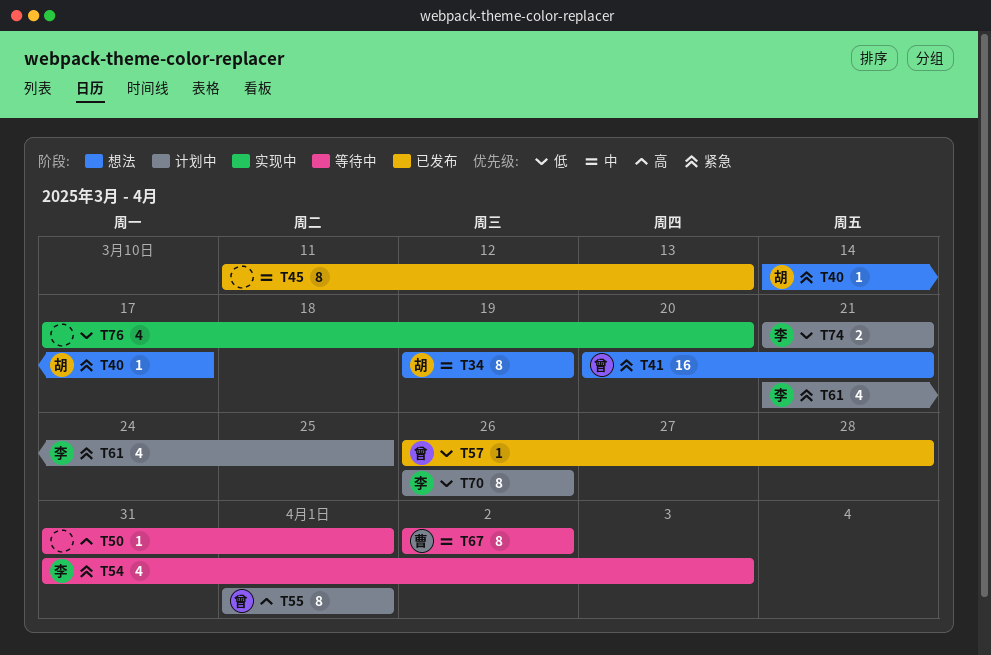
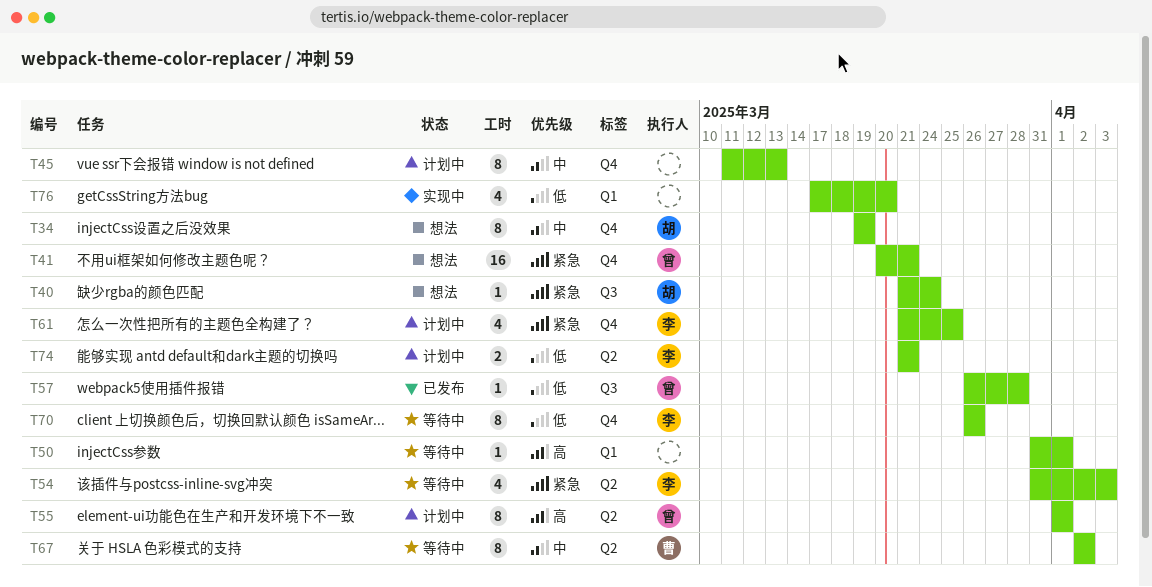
T40, start: Mar 14 -> Mar 21
T40, due: Mar 17 -> Mar 24
T45, status: 已发布 -> 计划中
T70, status: 计划中 -> 等待中

